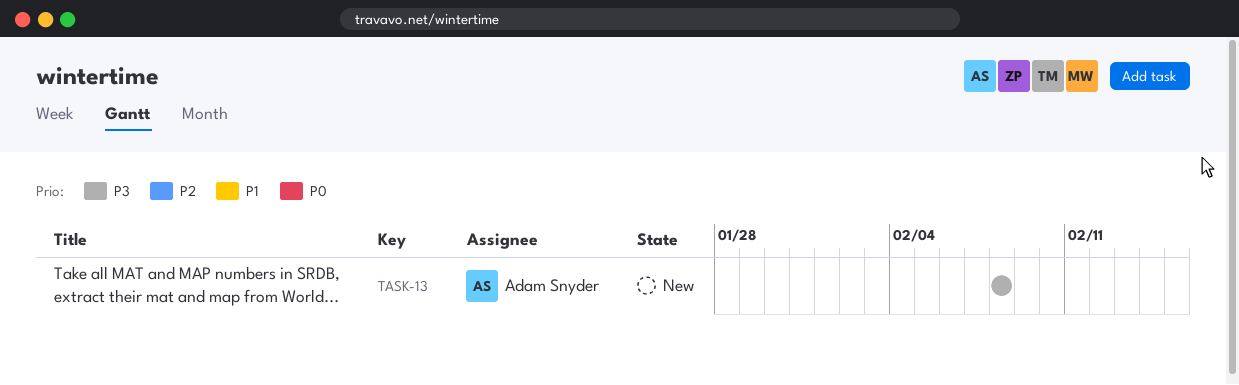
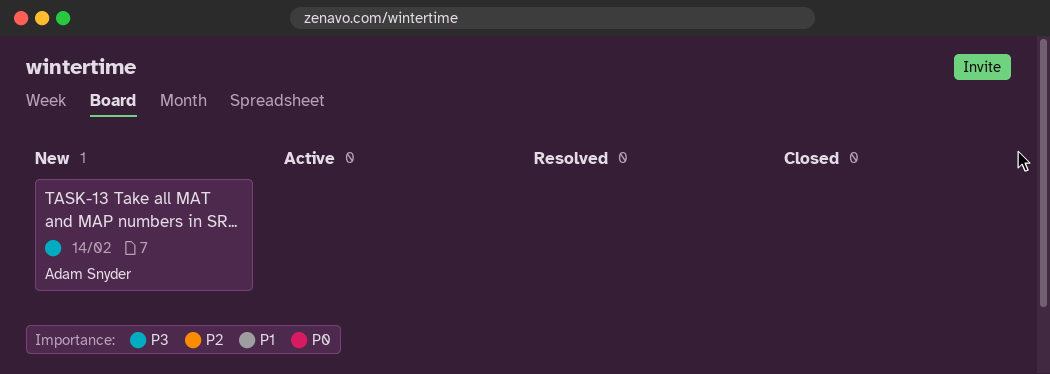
TASK-13, due: Feb 8 -> Feb 14

